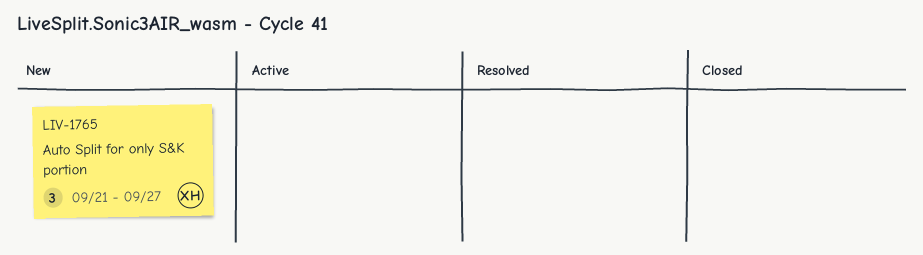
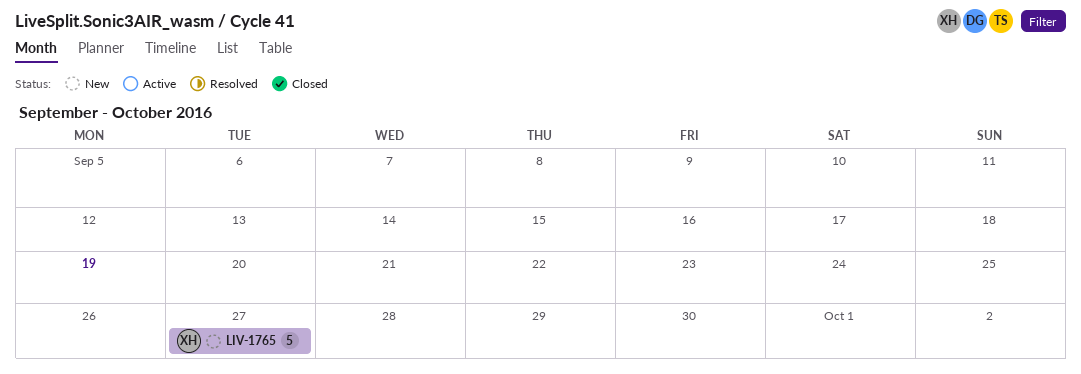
LIV-1765, estimate: 3 -> 5
LIV-1765, start: Sep 21 -> Sep 27

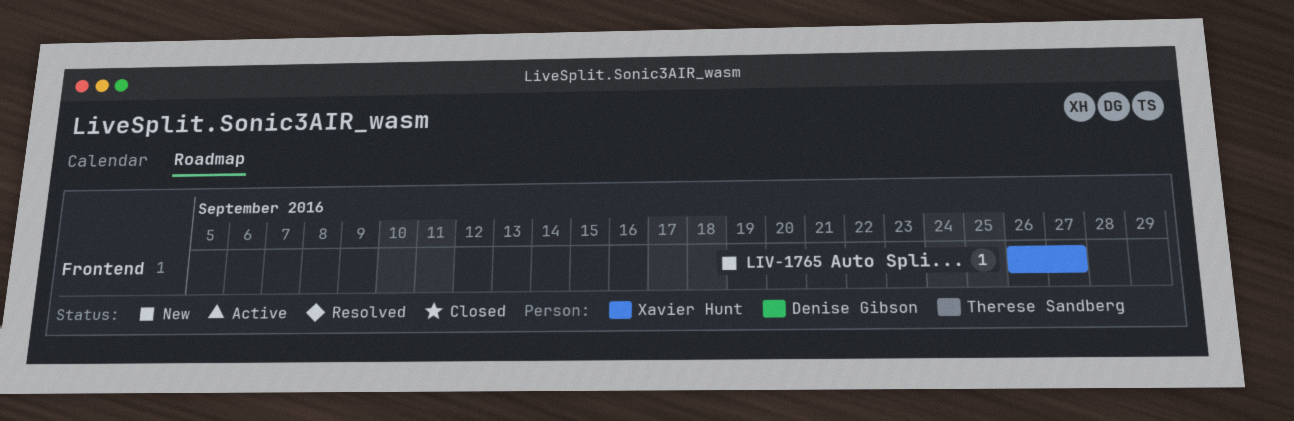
LIV-1765, estimate: 5 -> 1
LIV-1765, start: Sep 27 -> Sep 26

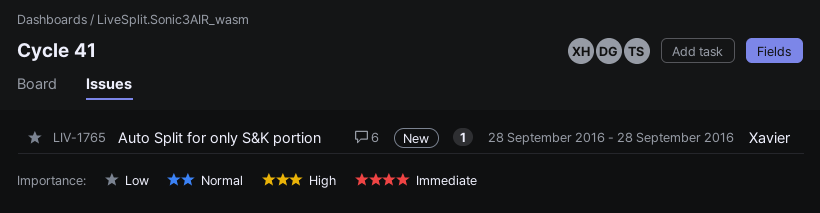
LIV-1765, start: Sep 26 -> Sep 28
LIV-1765, due: Sep 27 -> Sep 28

